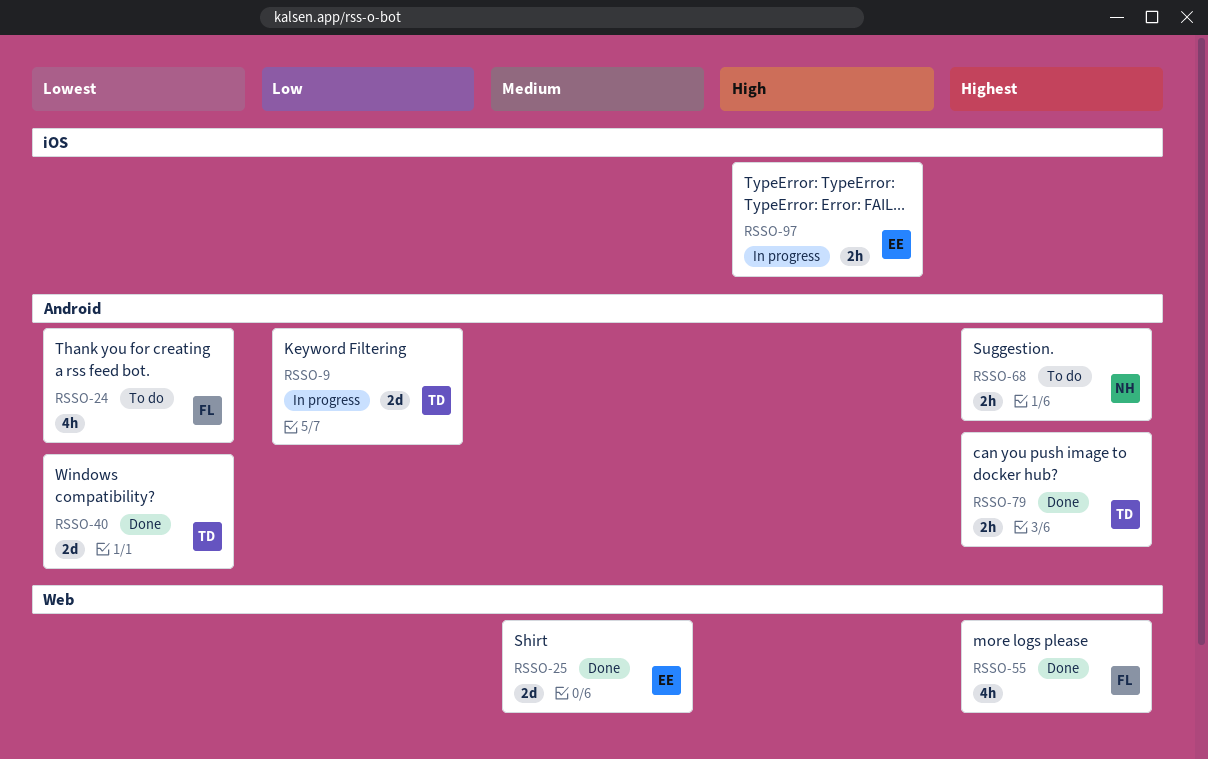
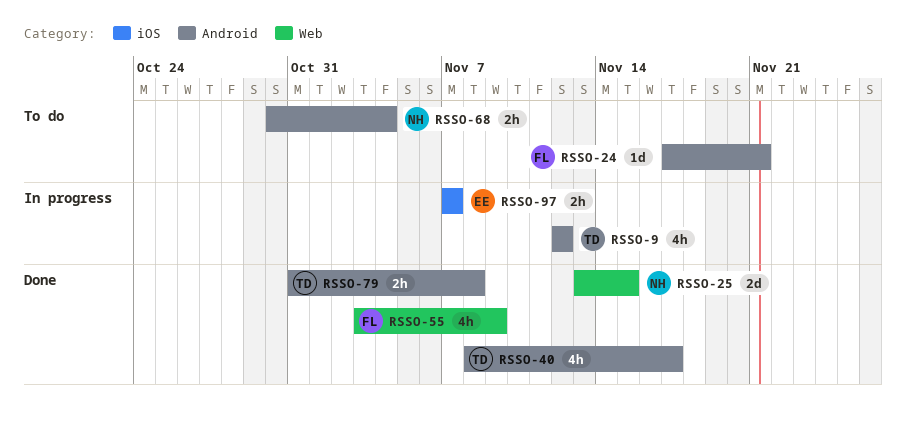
RSSO-9, estimate: 2d -> 4h
RSSO-24, estimate: 4h -> 1d
RSSO-25, owner: EE -> NH
RSSO-40, estimate: 2d -> 4h

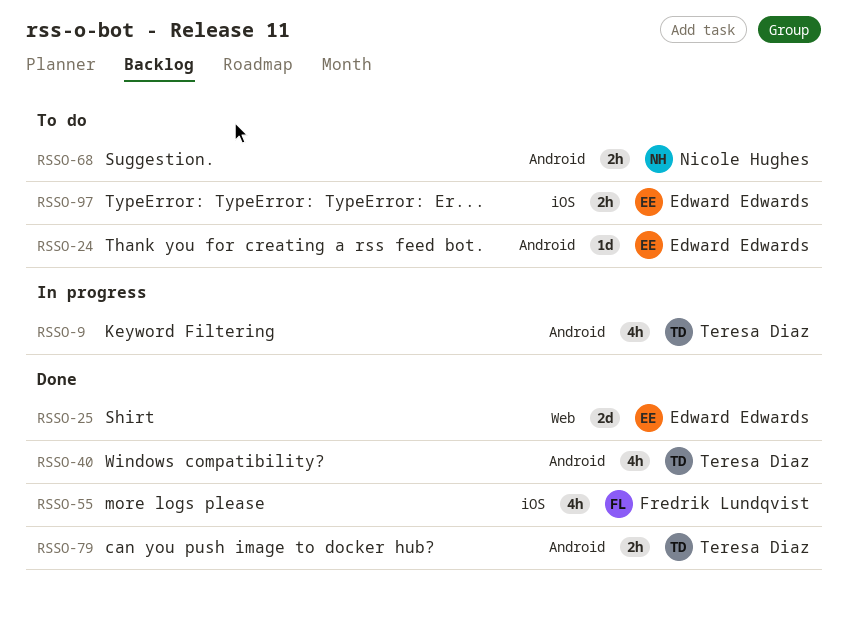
RSSO-24, owner: Fredrik Lundqvist -> Edward Edwards
RSSO-25, owner: Nicole Hughes -> Edward Edwards
RSSO-55, label: Web -> iOS
RSSO-97, status: In progress -> To do

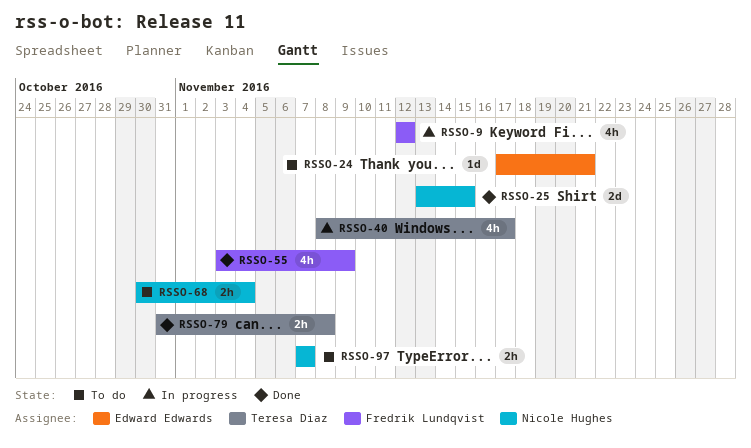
RSSO-9, owner: Teresa Diaz -> Fredrik Lundqvist
RSSO-25, owner: Edward Edwards -> Nicole Hughes
RSSO-40, status: Done -> In progress
RSSO-97, owner: Edward Edwards -> Nicole Hughes

